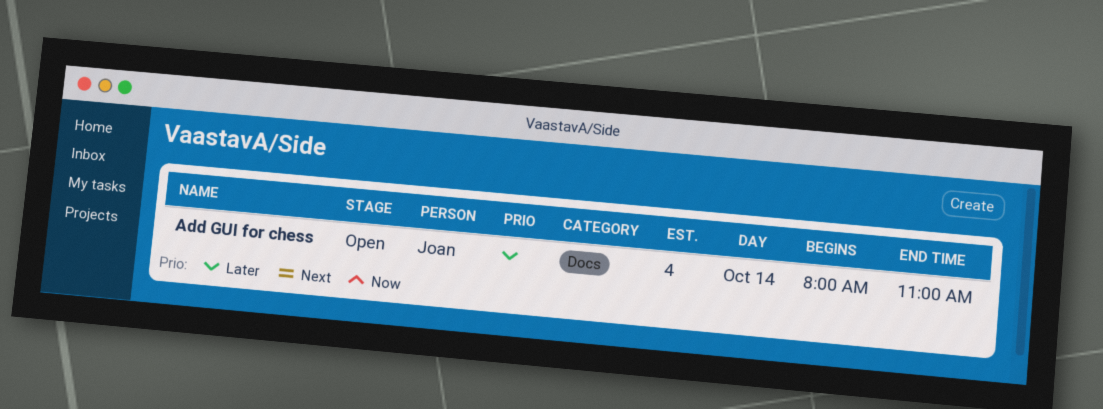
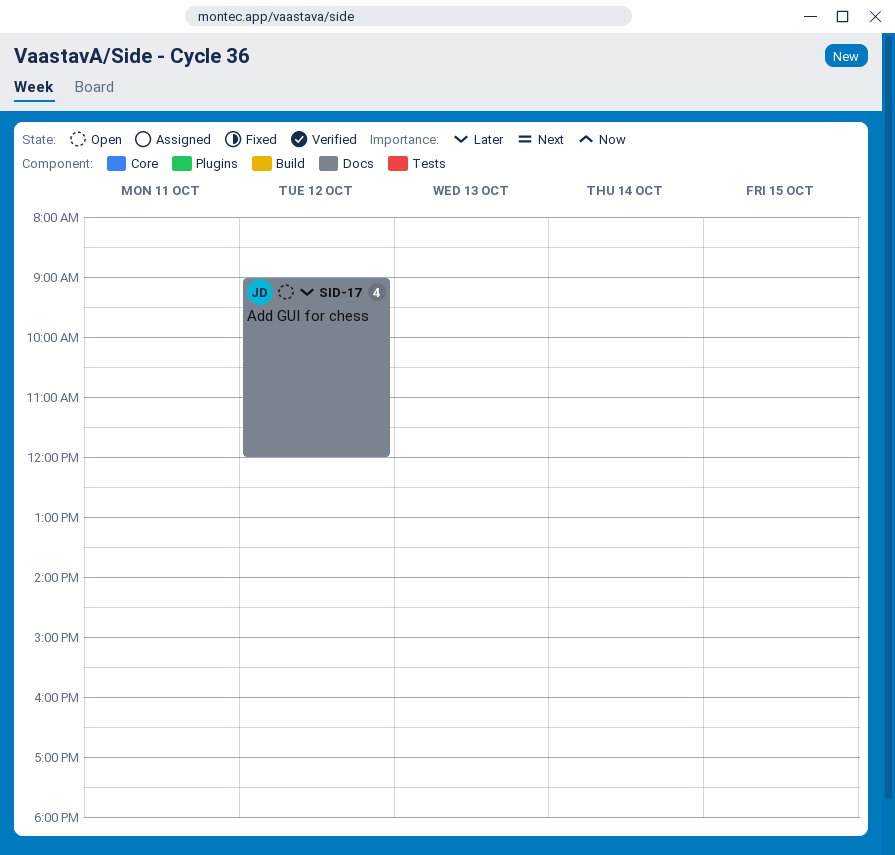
Add GUI for chess, day: Oct 14 -> Oct 12
Add GUI for chess, begins: 08:00 -> 09:00
Add GUI for chess, ends: 11:00 -> 12:00

